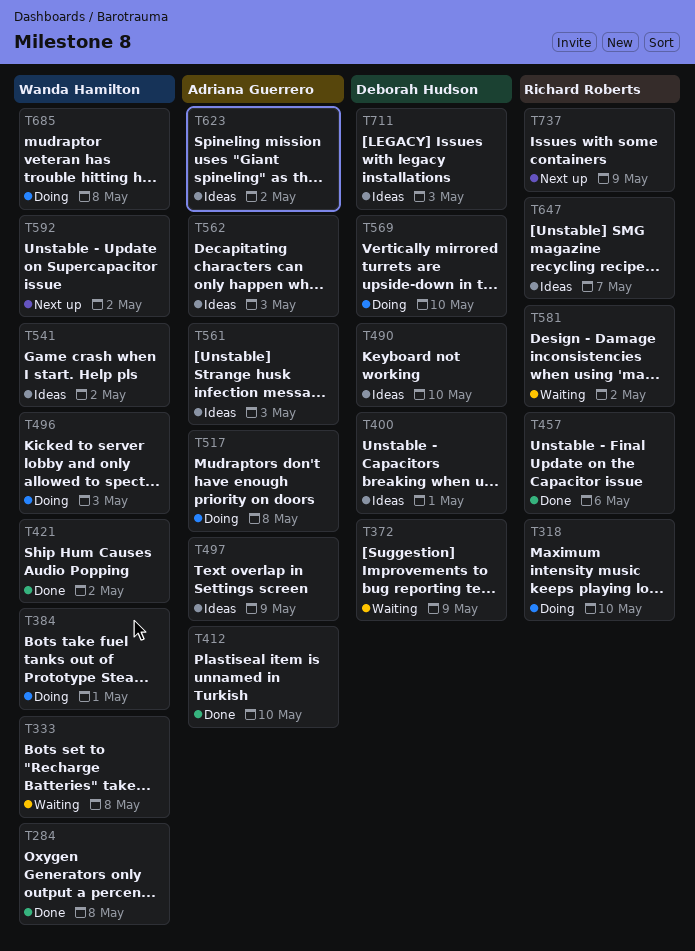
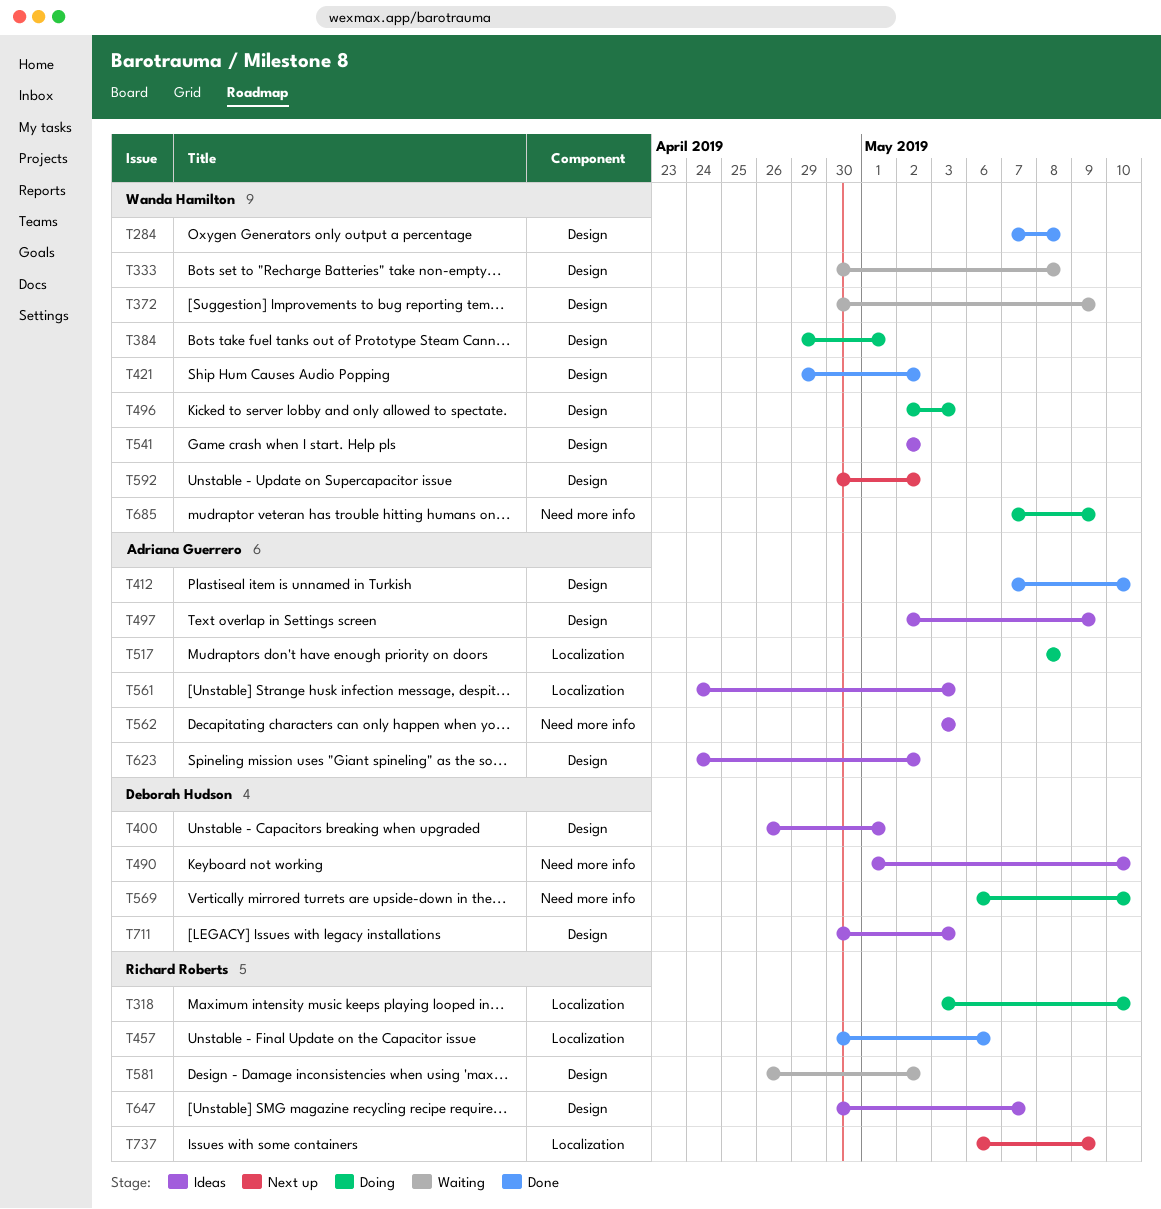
T372, owner: Deborah Hudson -> Wanda Hamilton
T685, due: May 8 -> May 9

